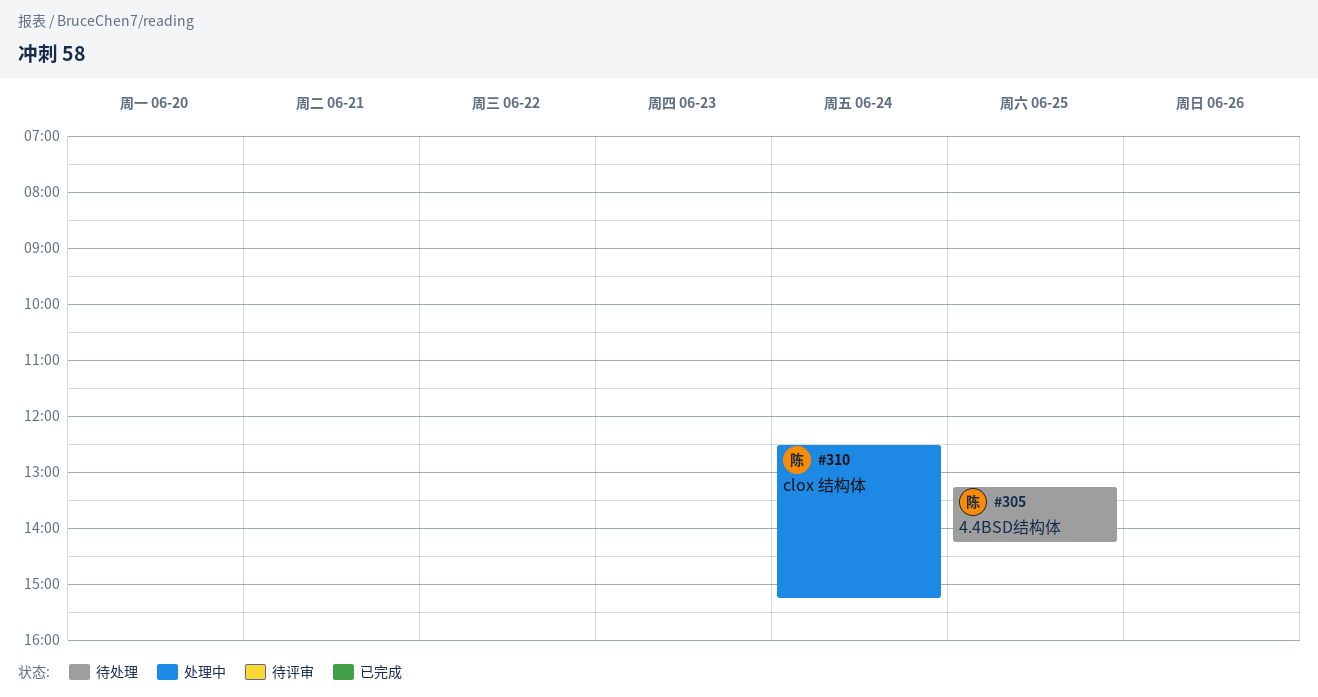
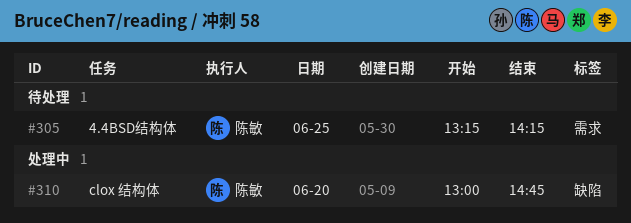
#310, day: Jun 24 -> Jun 20
#310, begins: 12:30 -> 13:00
#310, ends: 15:15 -> 14:45

